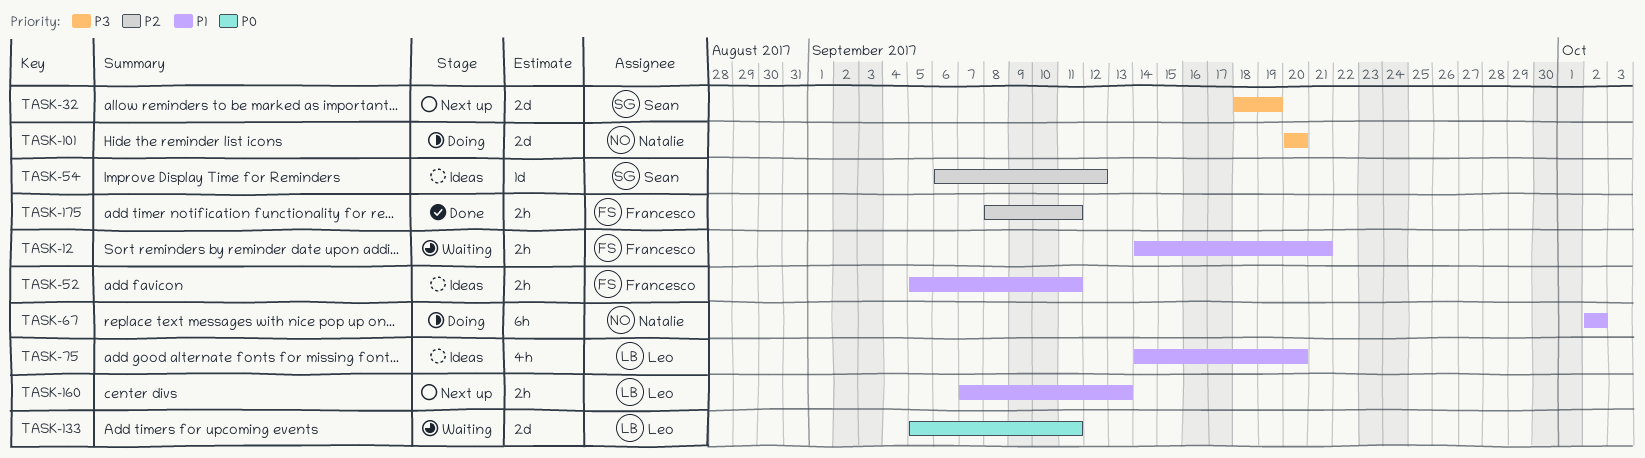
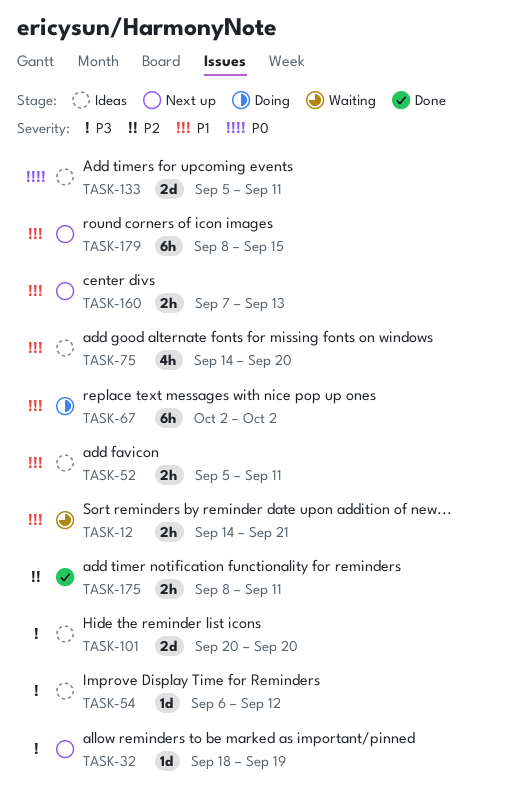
TASK-32, estimate: 2d -> 1d
TASK-54, priority: P2 -> P3
TASK-101, status: Doing -> Ideas
TASK-133, status: Waiting -> Ideas
TASK-179: none -> present

